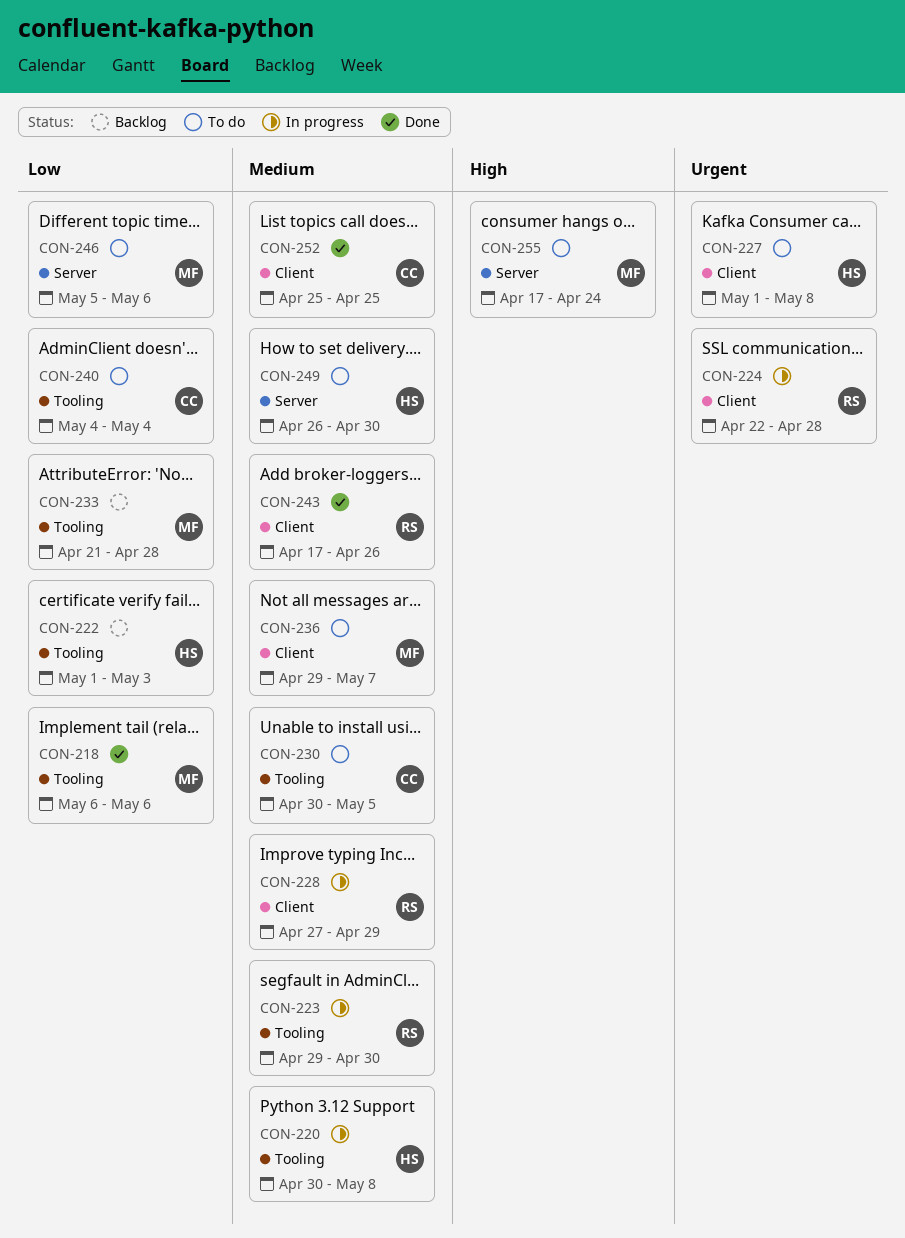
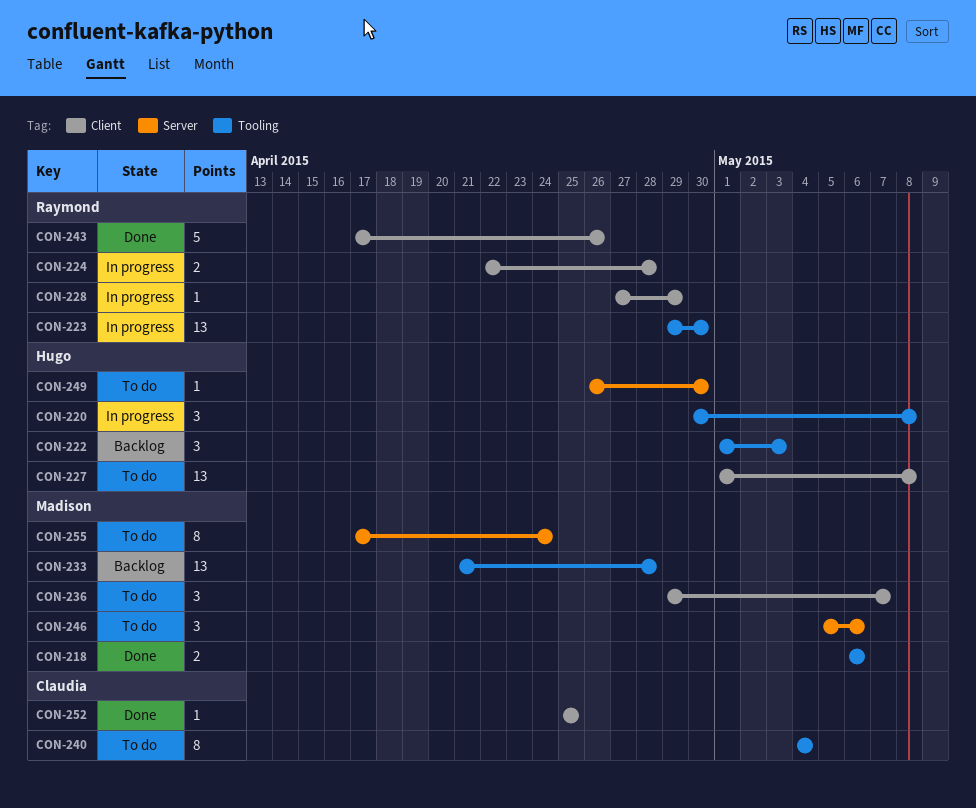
CON-230: present -> none

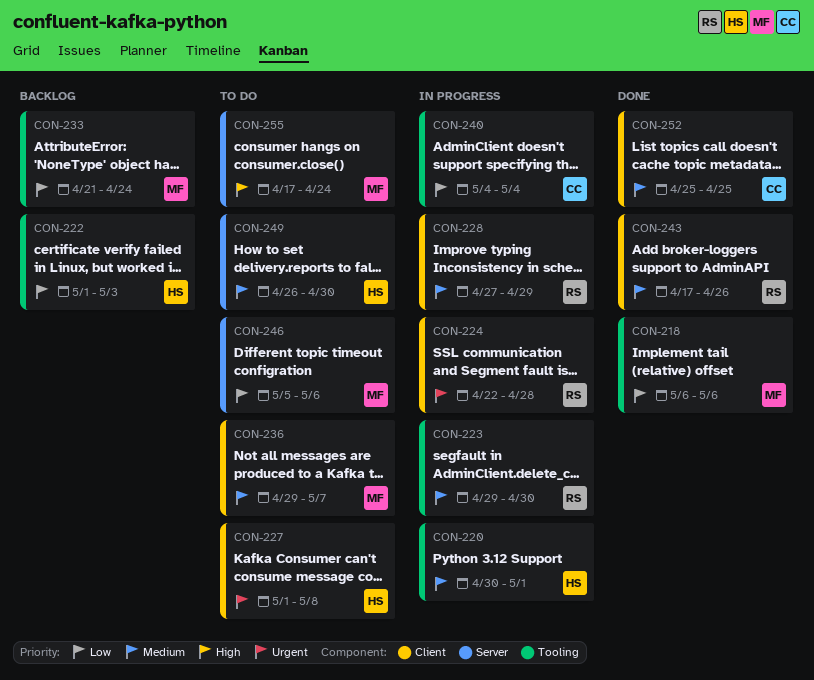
CON-220, due: May 8 -> May 1
CON-233, due: Apr 28 -> Apr 24
CON-240, status: To do -> In progress

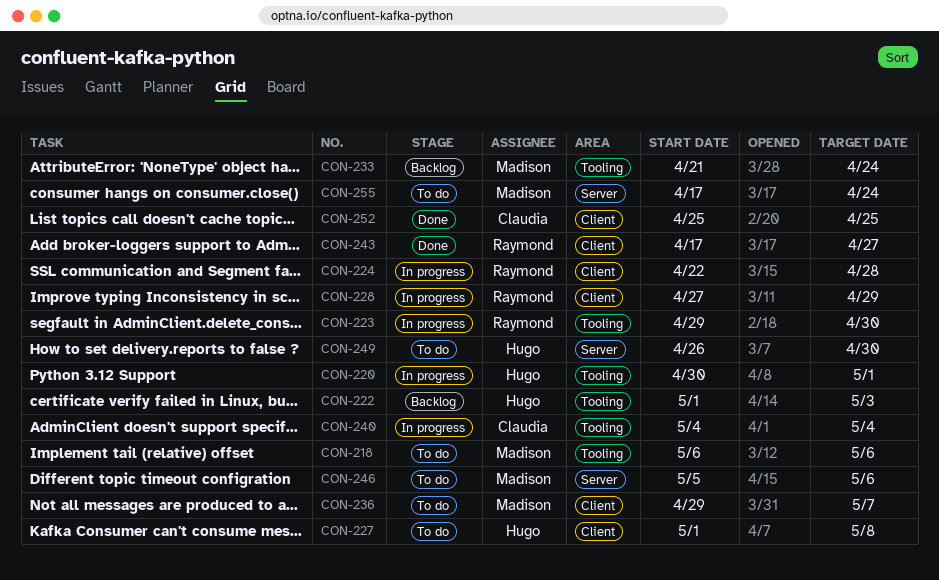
CON-218, status: Done -> To do
CON-243, due: Apr 26 -> Apr 27

